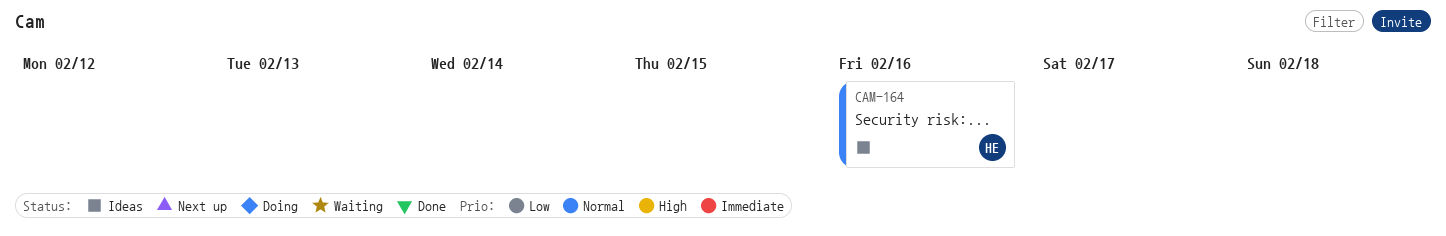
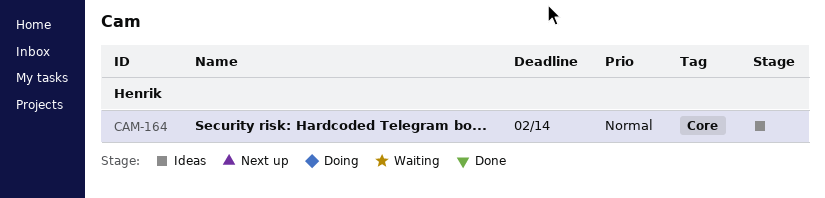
CAM-164, due: Feb 16 -> Feb 14

